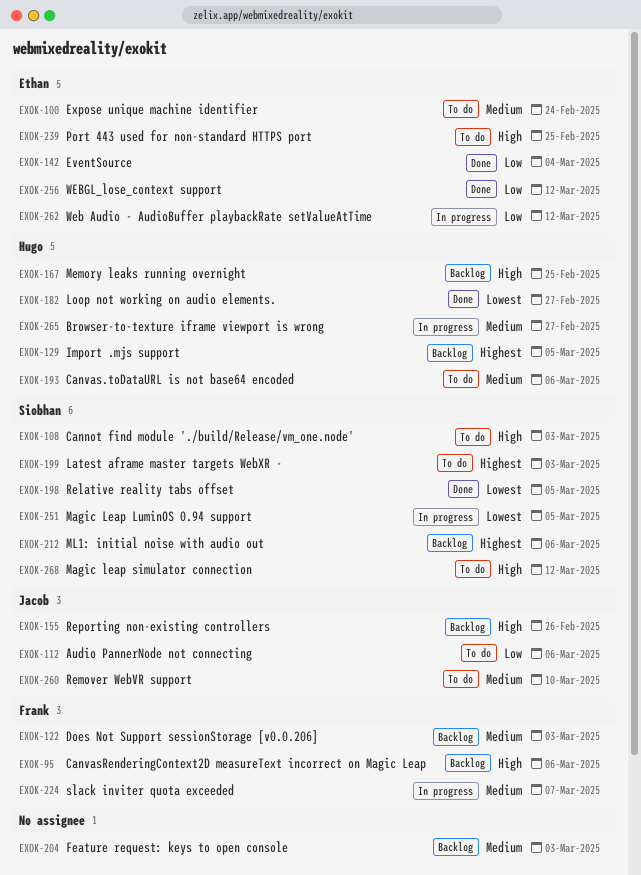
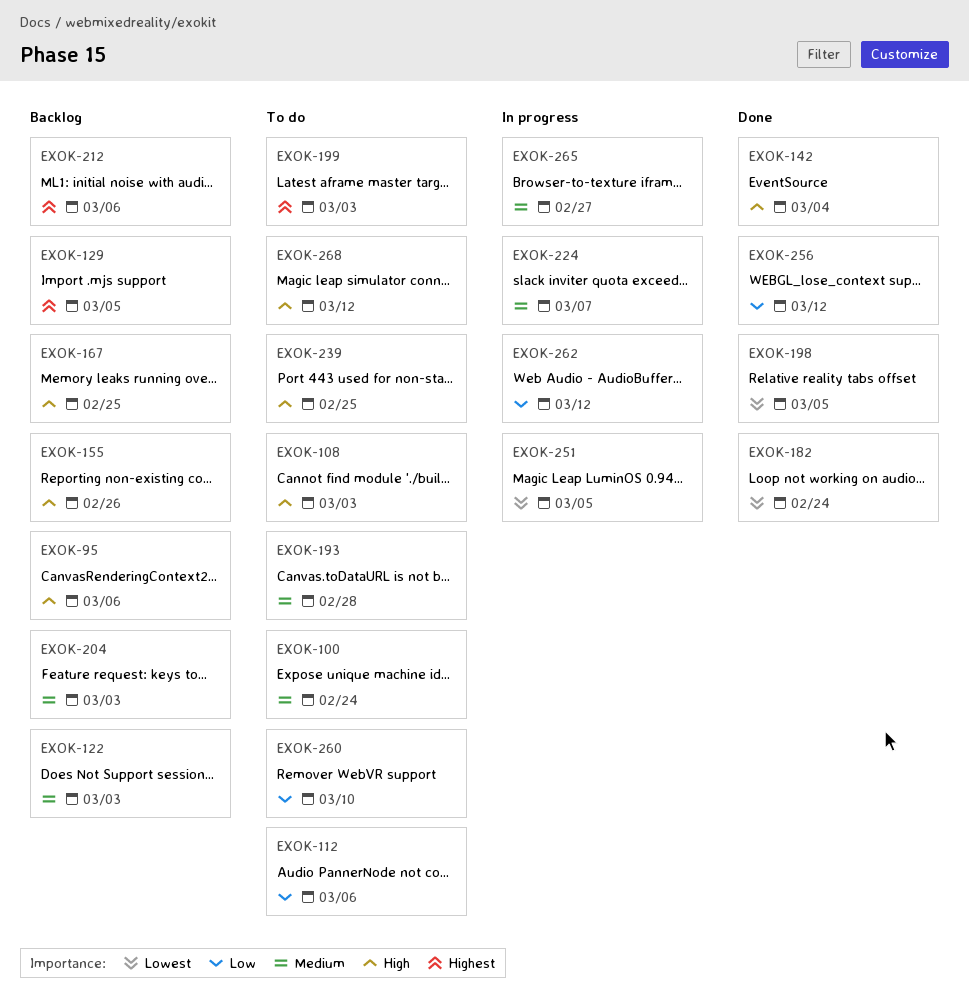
EXOK-142, priority: Low -> High
EXOK-182, due: Feb 27 -> Feb 24
EXOK-193, due: Mar 6 -> Feb 28
EXOK-260, priority: Medium -> Low

